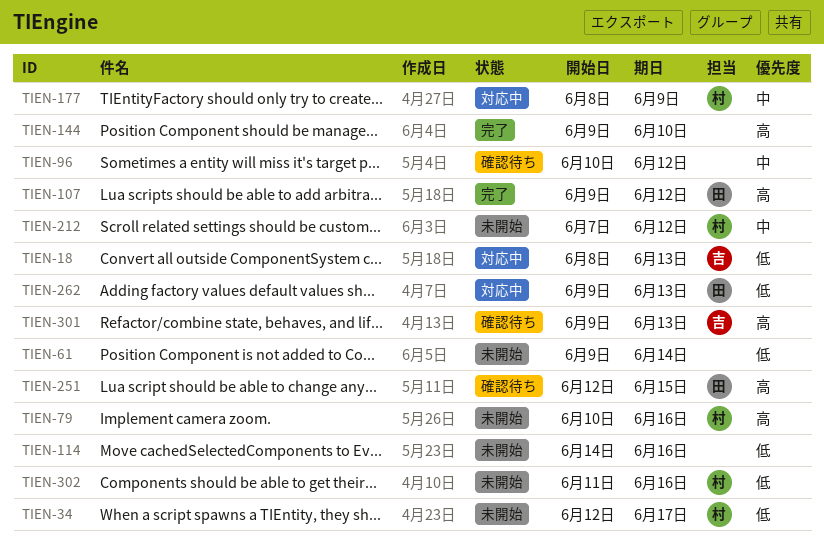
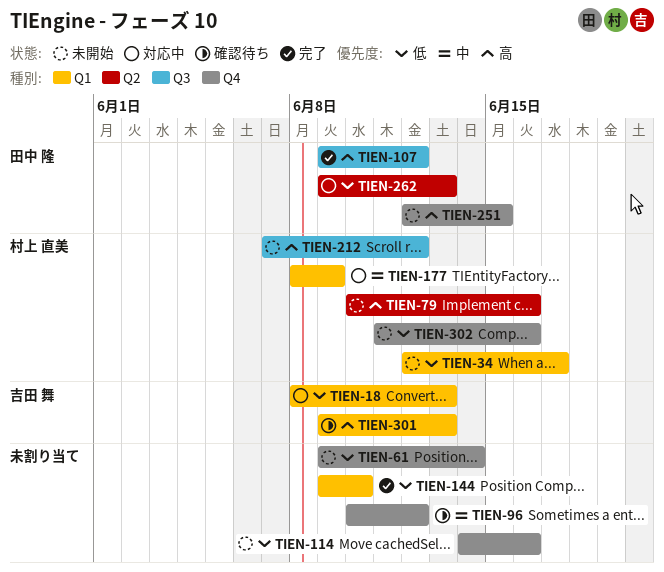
TIEN-144, priority: 高 -> 低
TIEN-212, priority: 中 -> 高
TIEN-251, status: 確認待ち -> 未開始

